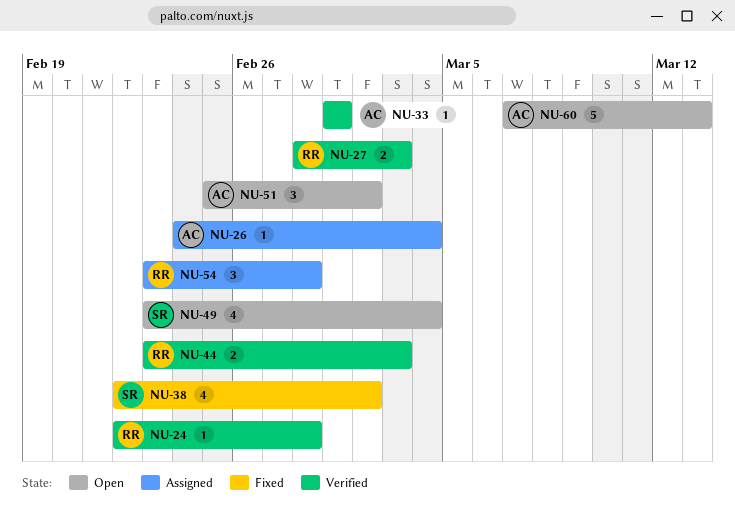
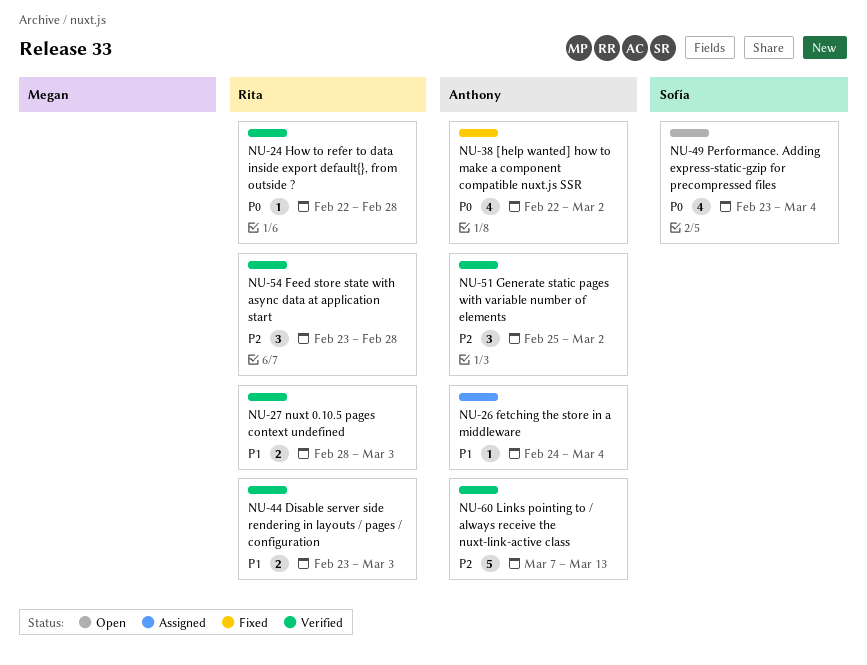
NU-33: present -> none
NU-38, owner: Sofía -> Anthony
NU-51, status: Open -> Verified
NU-54, status: Assigned -> Verified
NU-60, status: Open -> Verified

